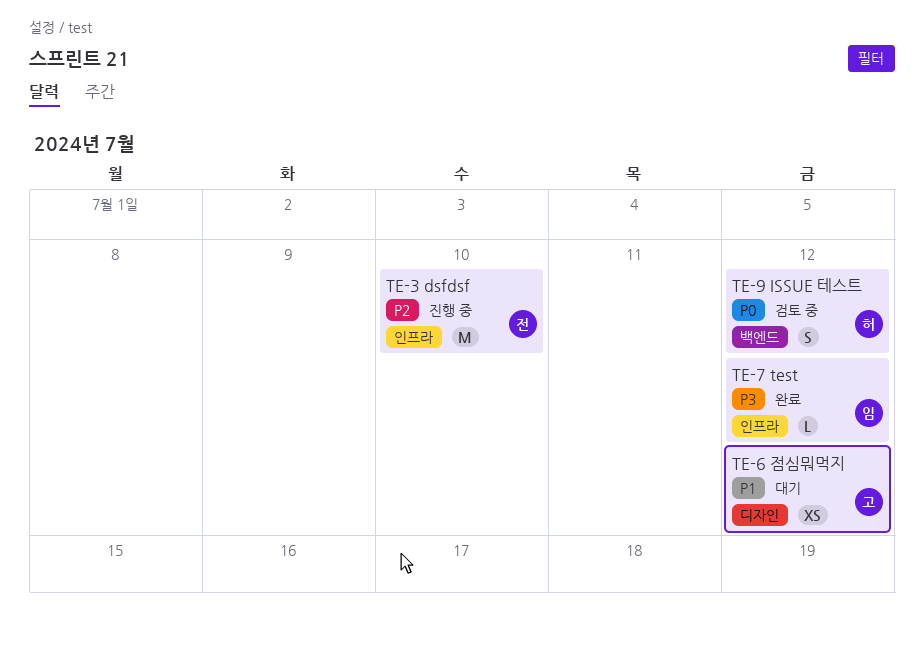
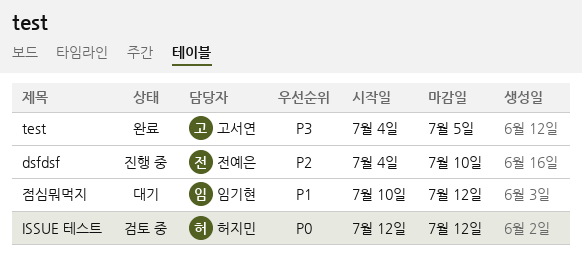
test, owner: 임기현 -> 고서연
test, due: Jul 12 -> Jul 5
점심뭐먹지, owner: 고서연 -> 임기현

